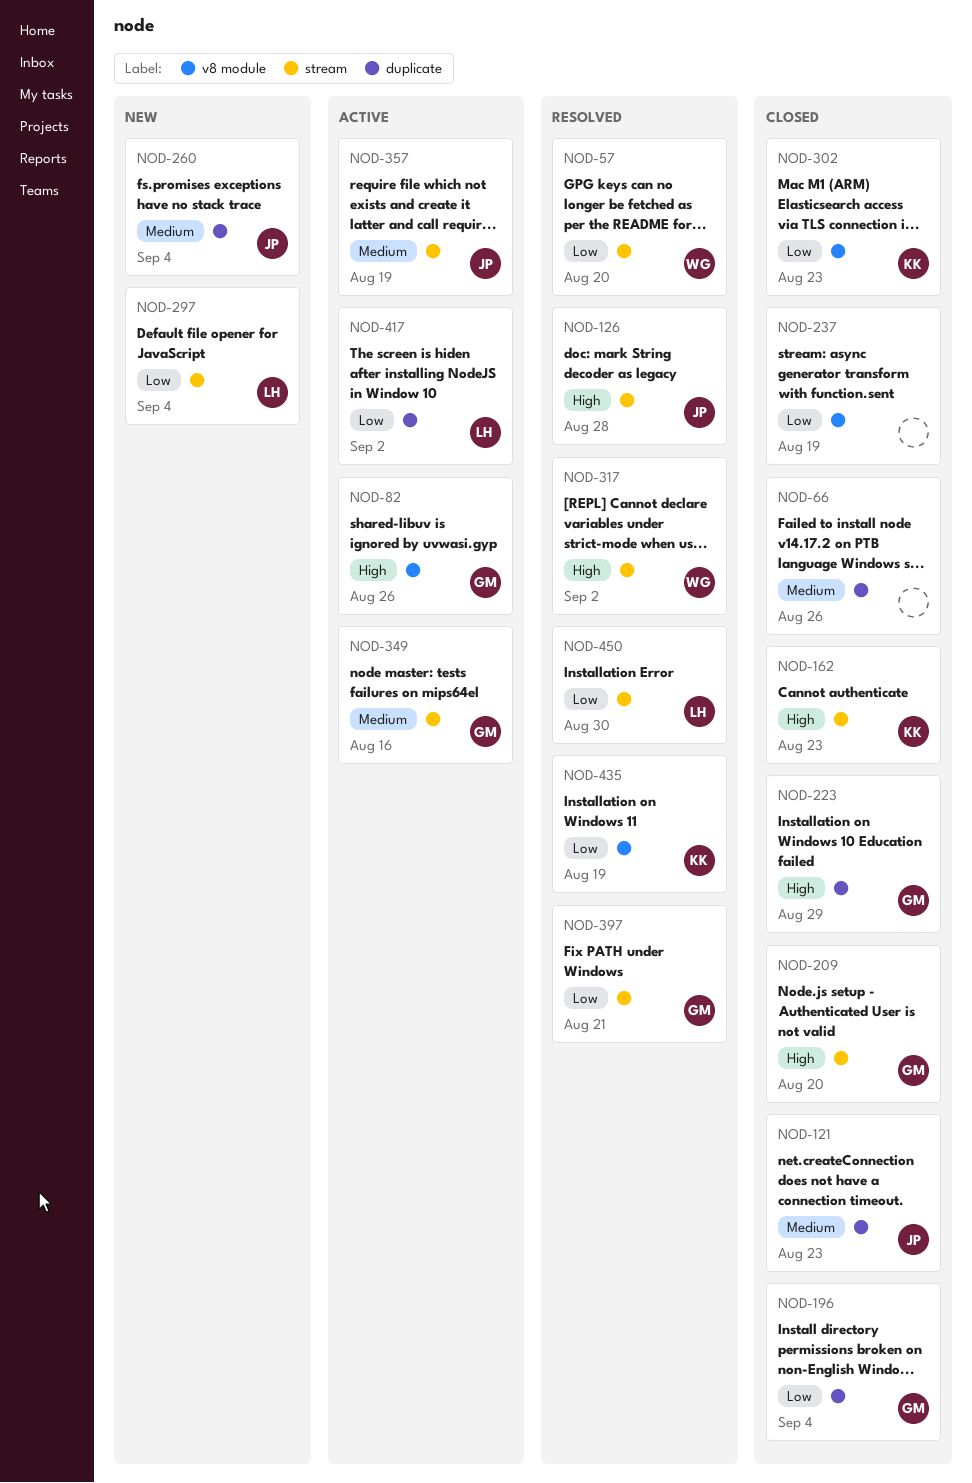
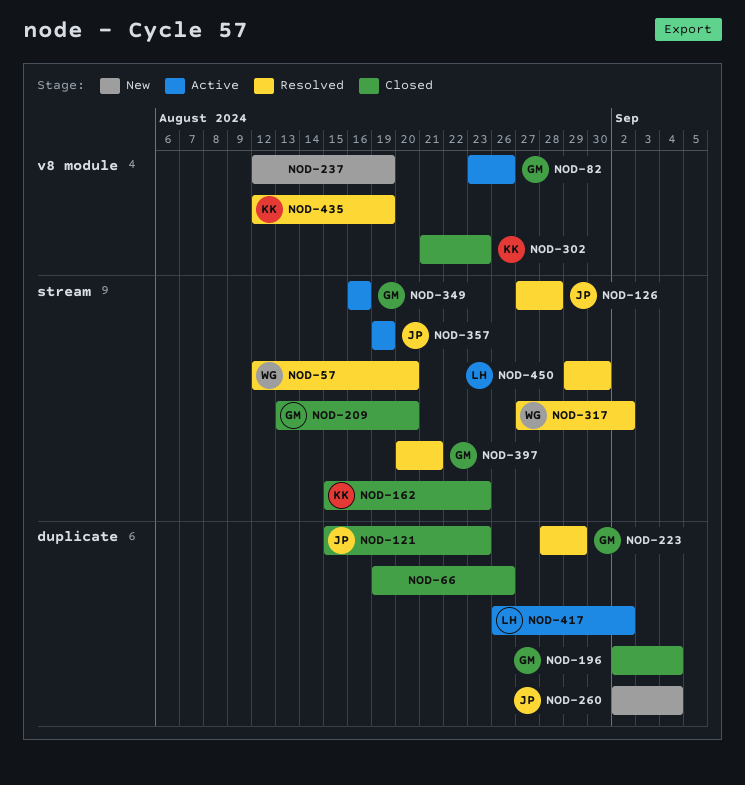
NOD-223, status: Closed -> Resolved
NOD-237, status: Closed -> New
NOD-297: present -> none

